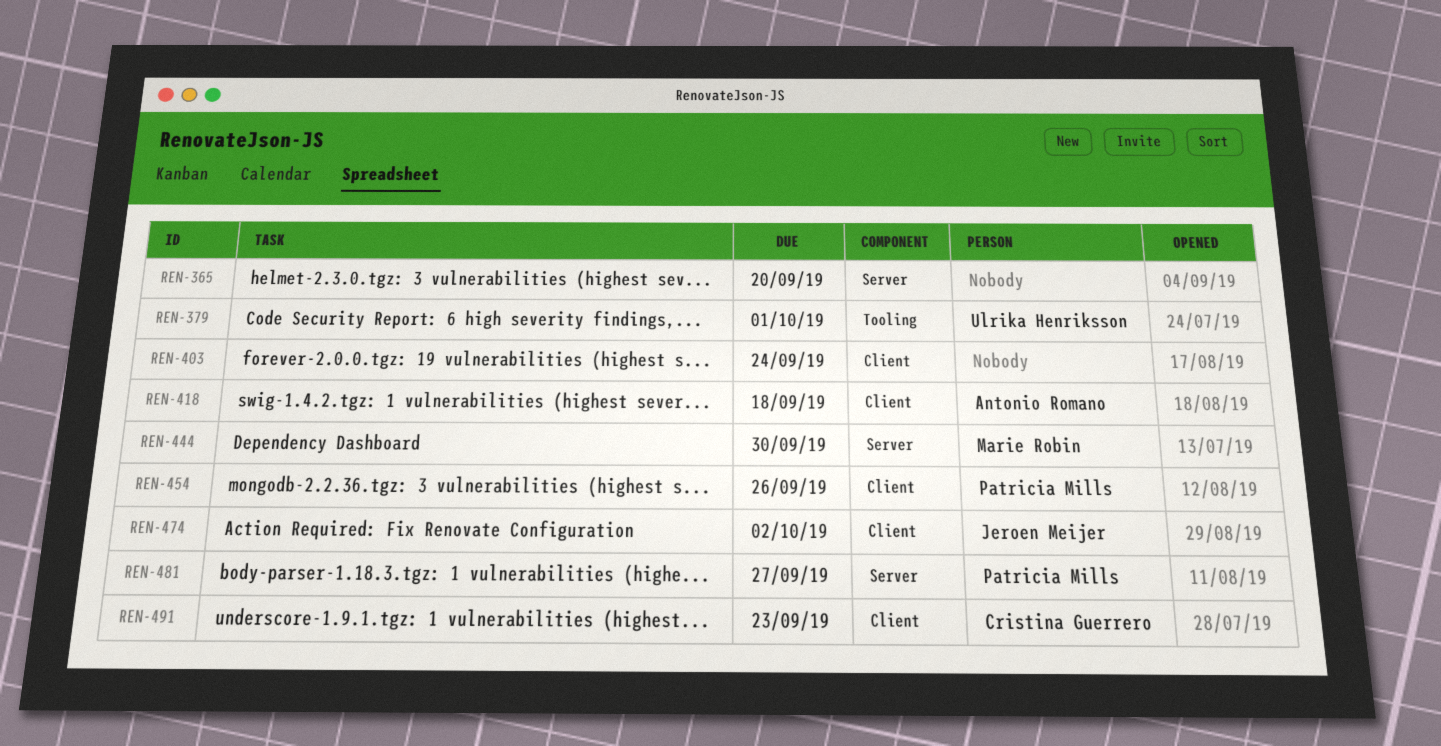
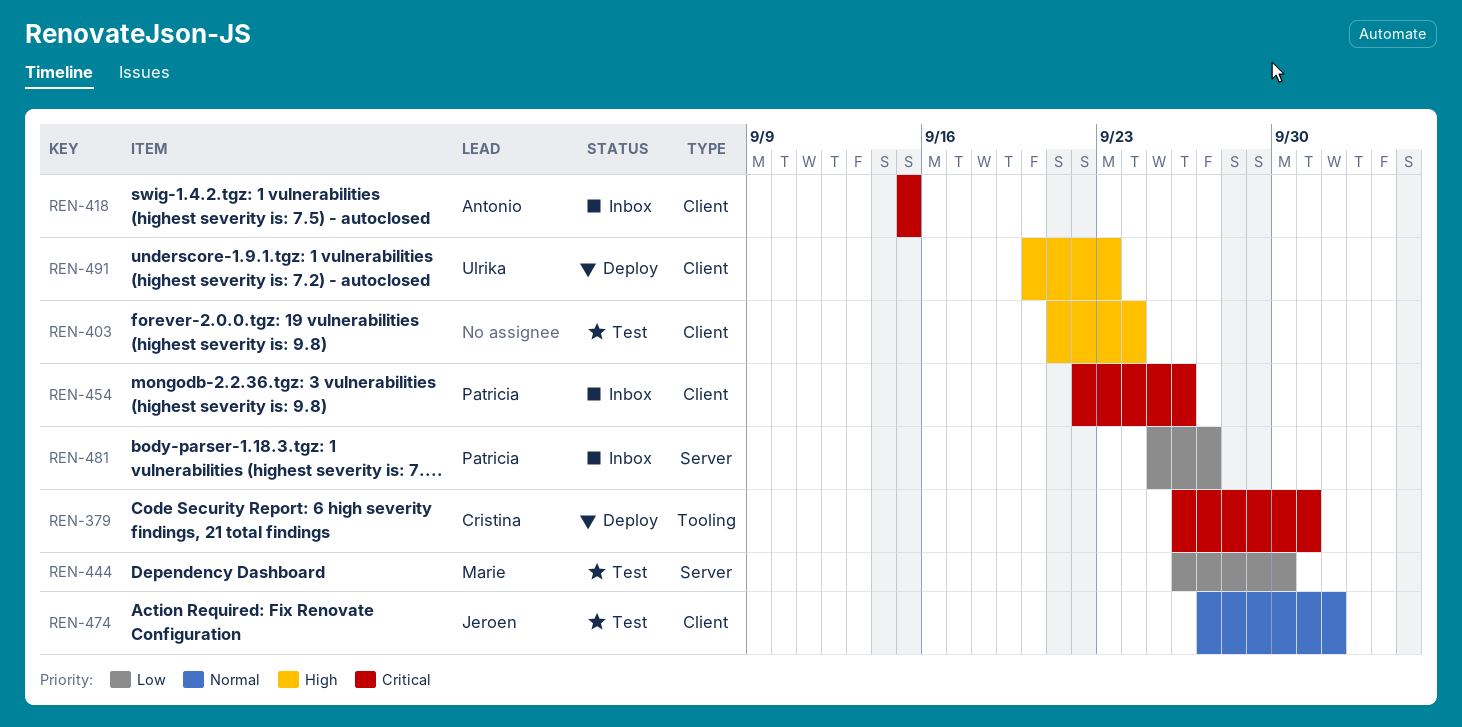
REN-365: present -> none
REN-379, owner: Ulrika Henriksson -> Cristina Guerrero
REN-418, due: Sep 18 -> Sep 15
REN-491, owner: Cristina Guerrero -> Ulrika Henriksson

